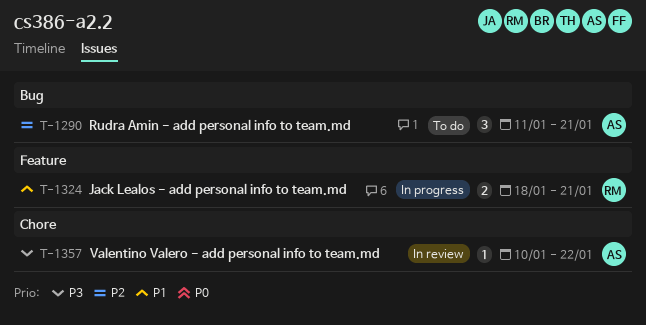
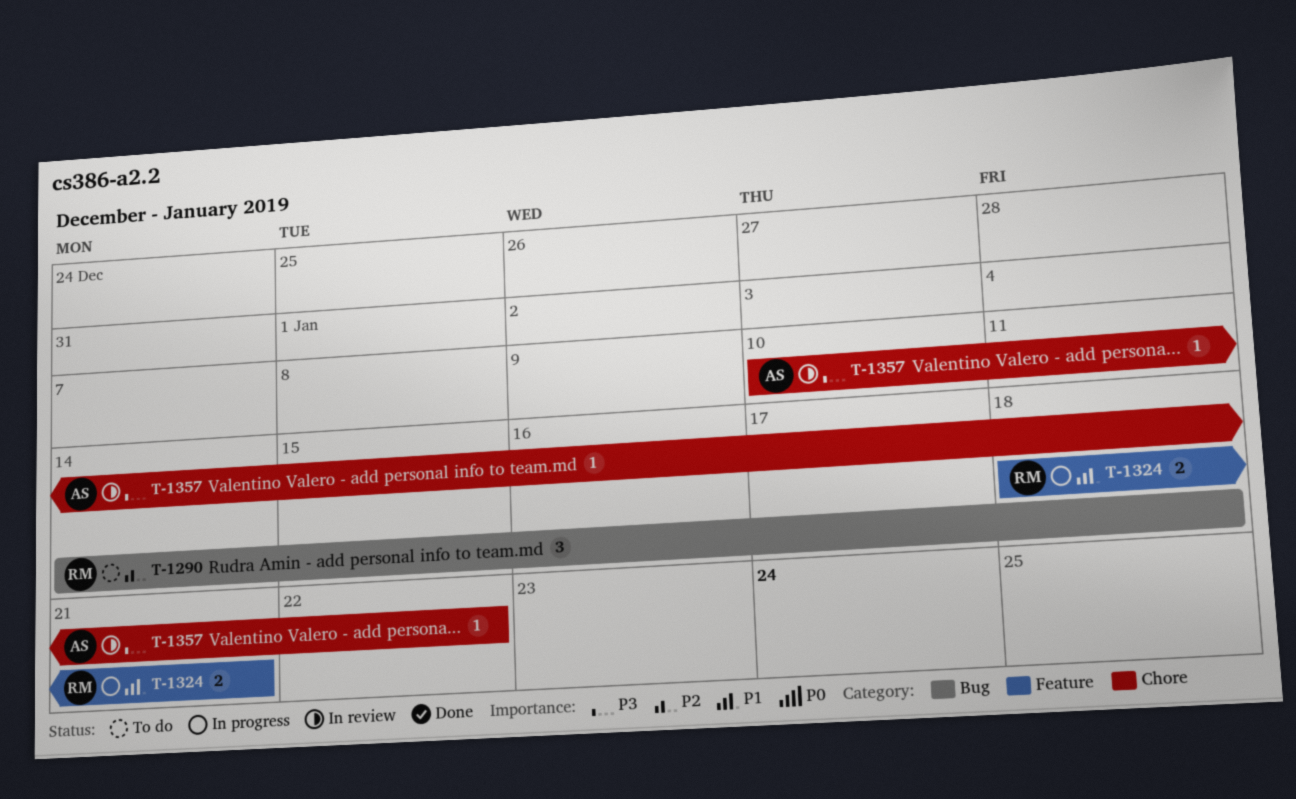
T-1290, owner: AS -> RM
T-1290, start: Jan 11 -> Jan 14
T-1290, due: Jan 21 -> Jan 18

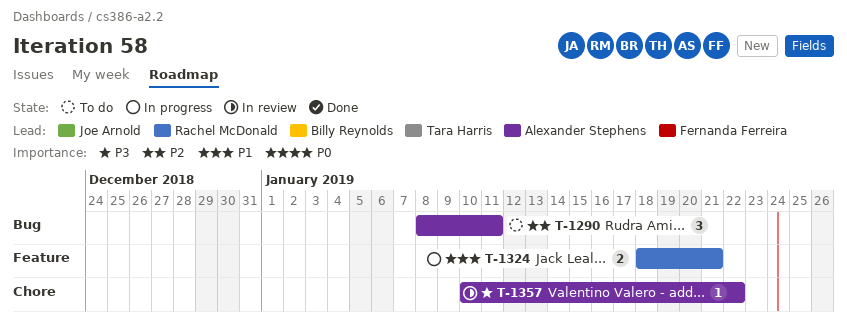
T-1290, owner: Rachel McDonald -> Alexander Stephens
T-1290, start: Jan 14 -> Jan 8
T-1290, due: Jan 18 -> Jan 11

